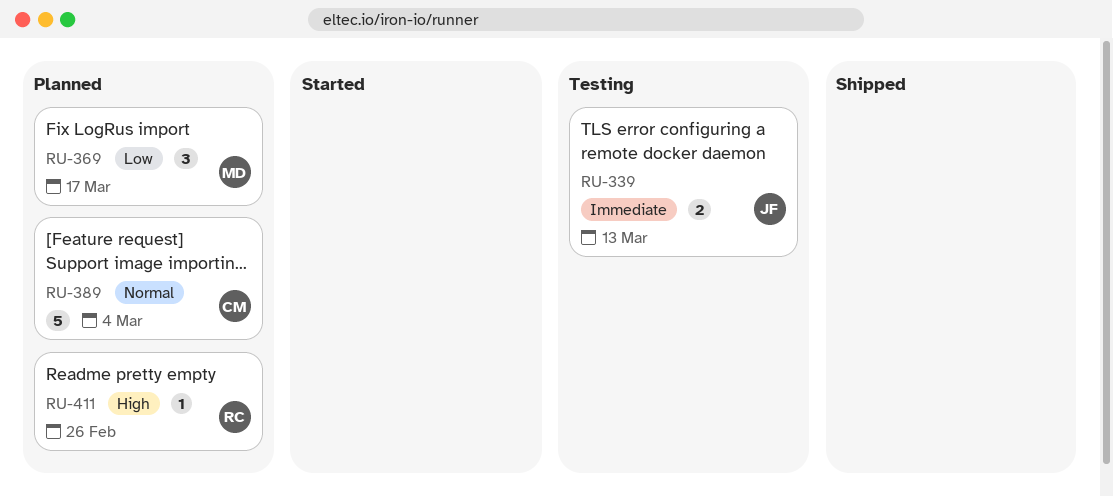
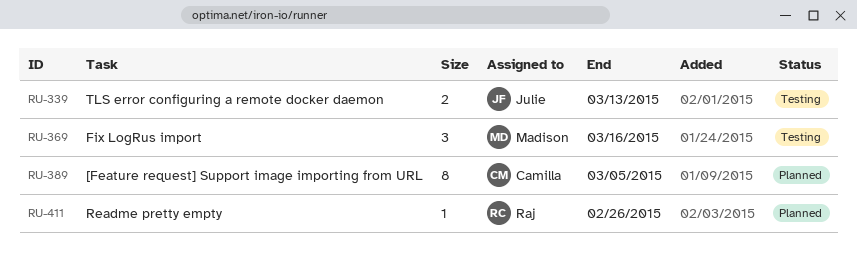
RU-369, status: Planned -> Testing
RU-369, due: Mar 17 -> Mar 16
RU-389, estimate: 5 -> 8
RU-389, due: Mar 4 -> Mar 5

